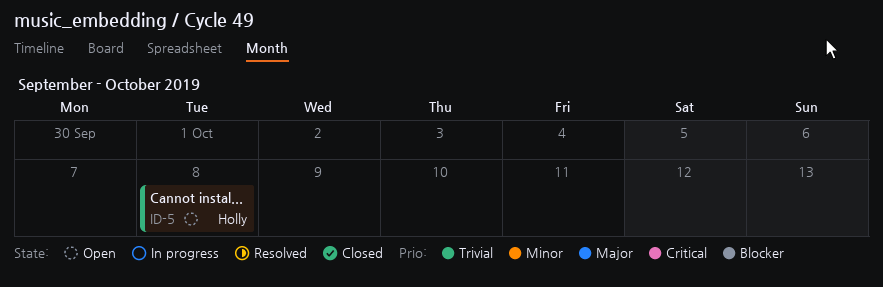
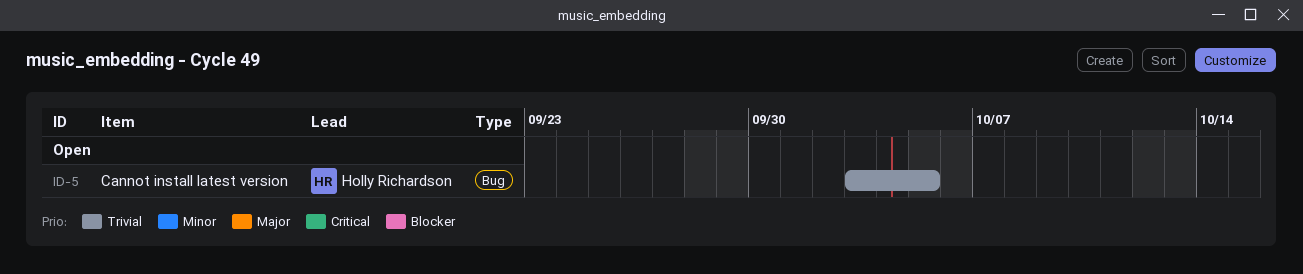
ID-5, due: Oct 8 -> Oct 5

